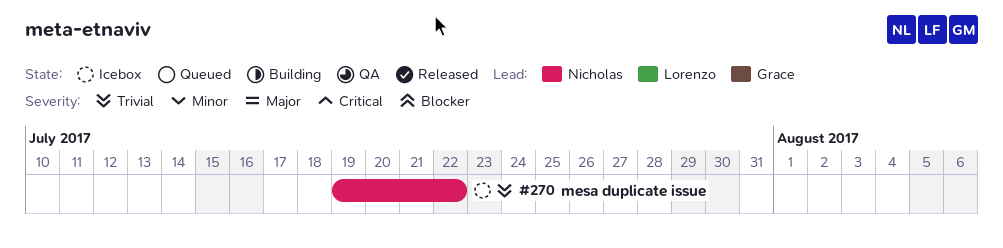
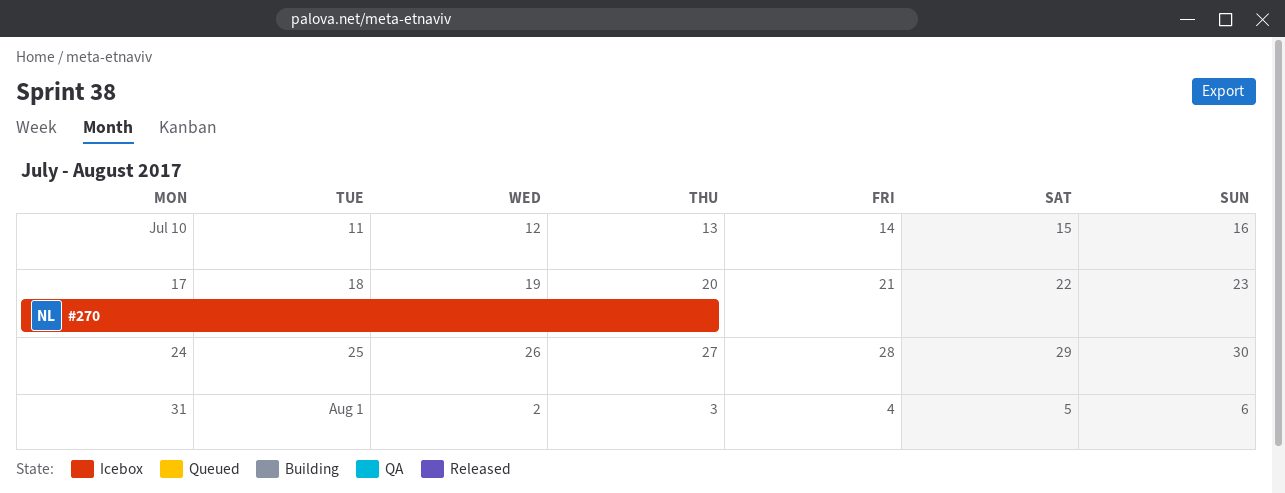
#270, start: Jul 19 -> Jul 17
#270, due: Jul 22 -> Jul 20

